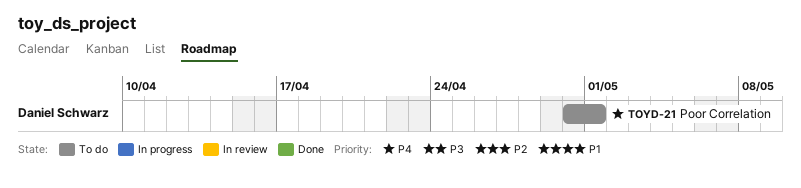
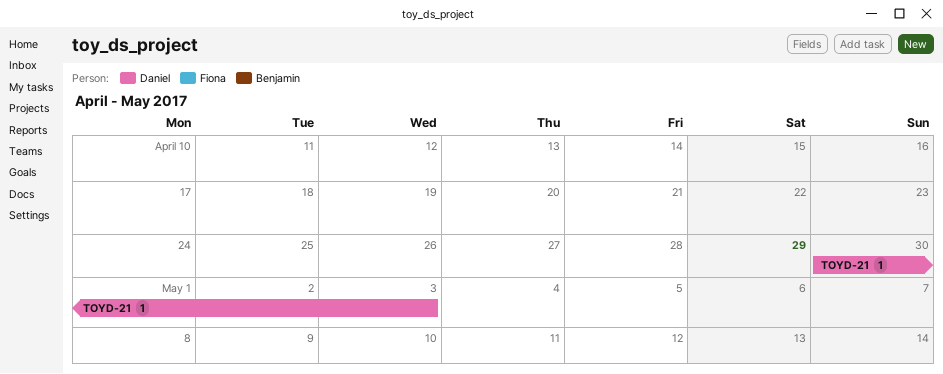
TOYD-21, due: May 1 -> May 3

